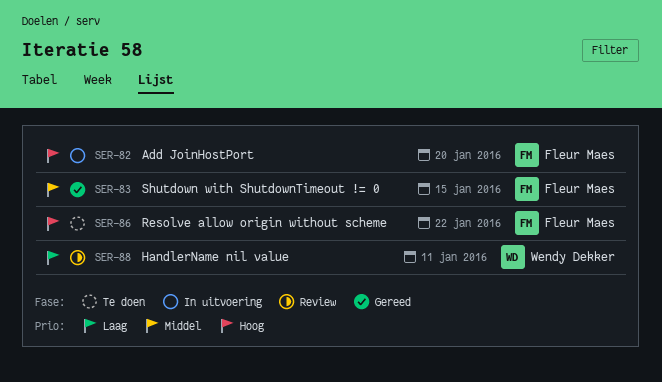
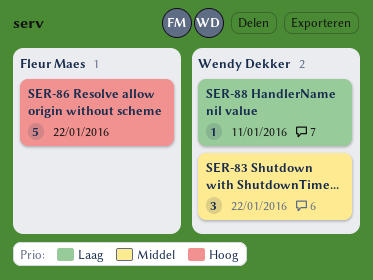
SER-82: present -> none
SER-83, owner: Fleur Maes -> Wendy Dekker
SER-83, due: Jan 15 -> Jan 22

